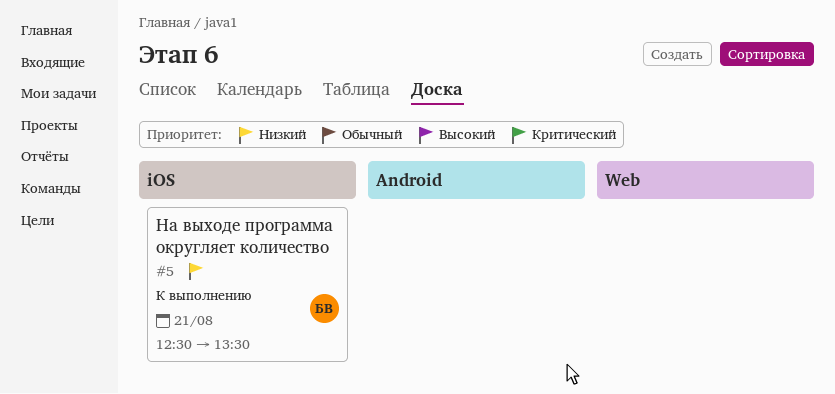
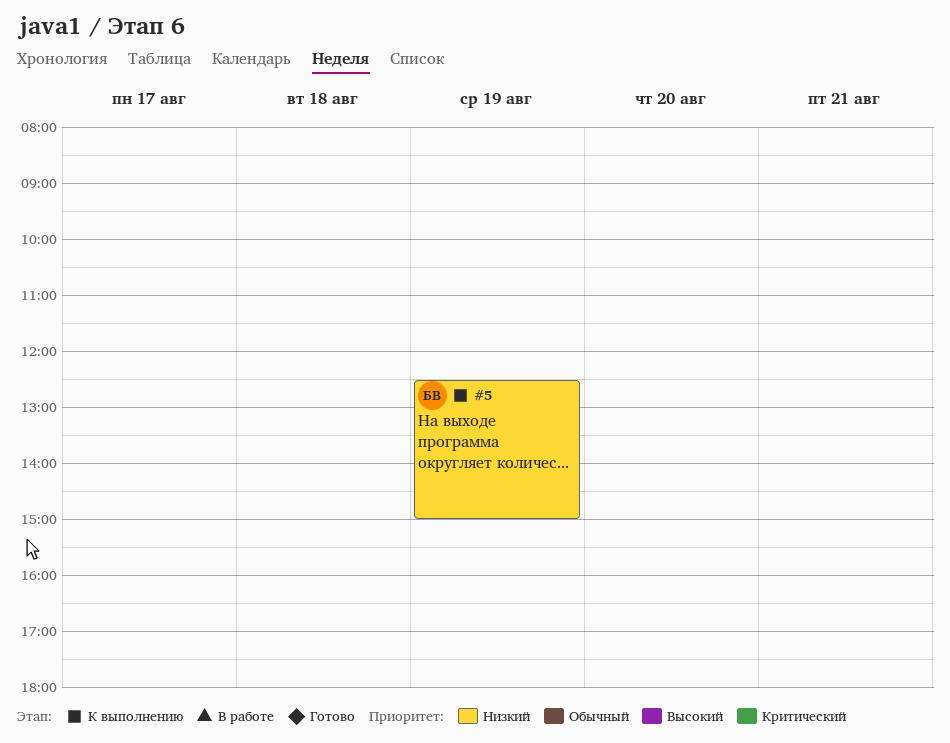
#5, day: Aug 21 -> Aug 19
#5, ends: 13:30 -> 15:00

